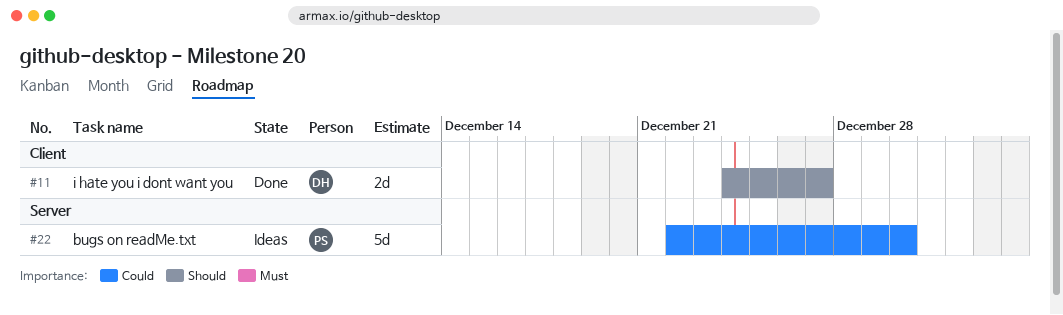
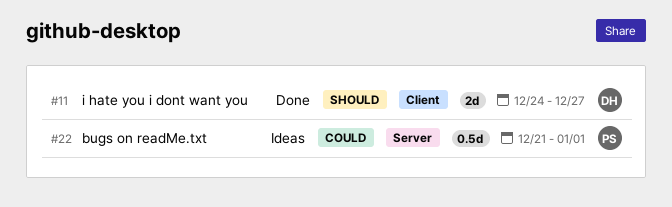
#22, estimate: 5d -> 0.5d
#22, start: Dec 22 -> Dec 21
#22, due: Dec 30 -> Jan 1

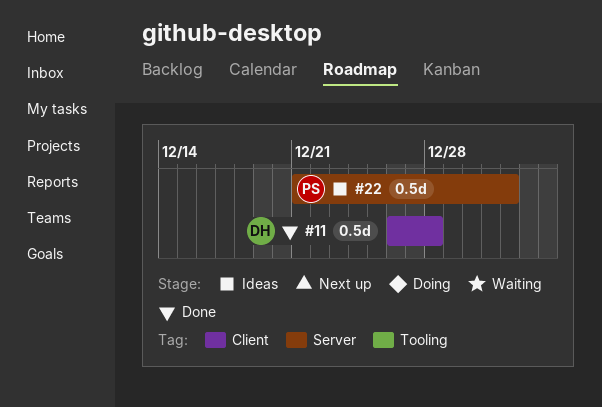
#11, estimate: 2d -> 0.5d
#11, start: Dec 24 -> Dec 26
#11, due: Dec 27 -> Dec 28

